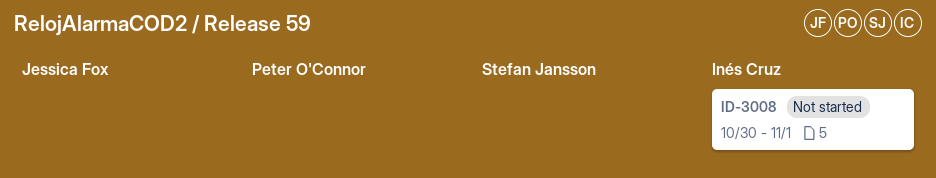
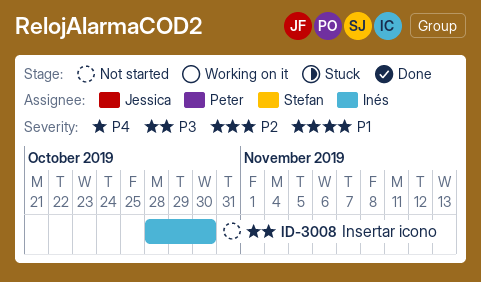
ID-3008, start: Oct 30 -> Oct 28
ID-3008, due: Nov 1 -> Oct 30

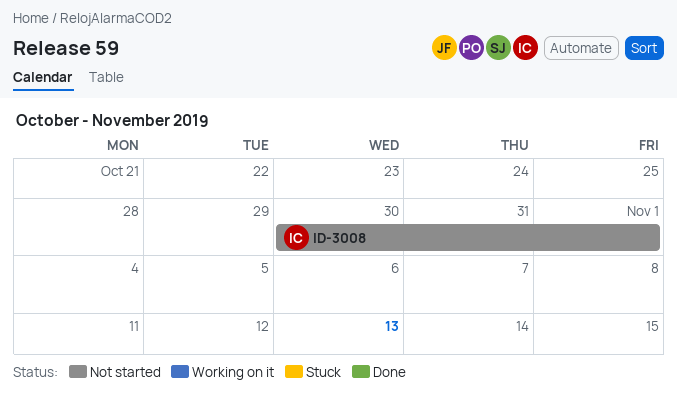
ID-3008, start: Oct 28 -> Oct 30
ID-3008, due: Oct 30 -> Nov 1

